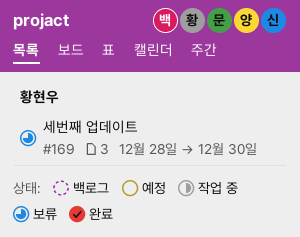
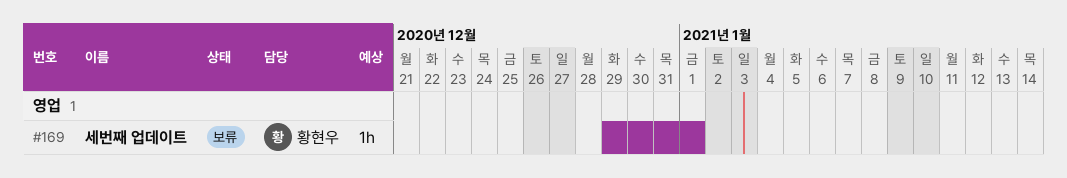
#169, start: Dec 28 -> Dec 29
#169, due: Dec 30 -> Jan 1

